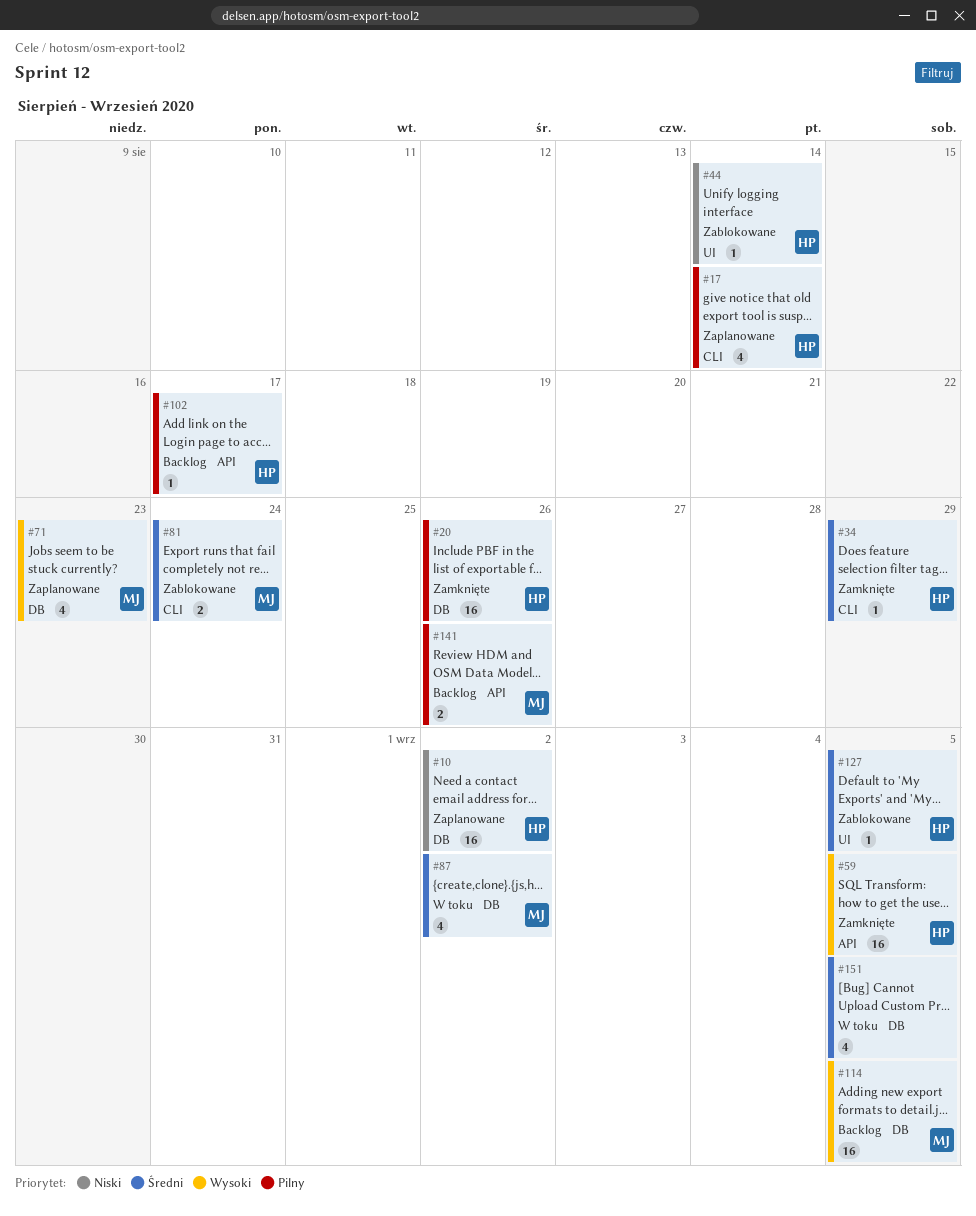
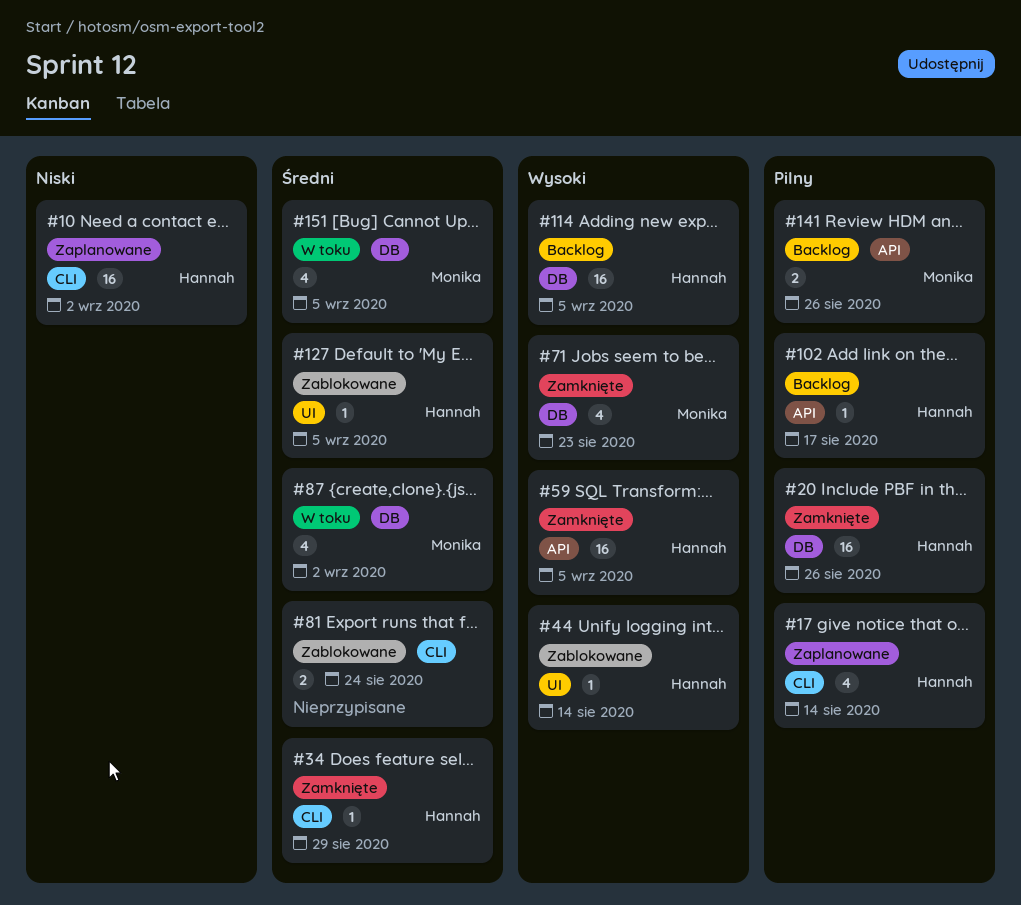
#10, label: DB -> CLI
#44, priority: Niski -> Wysoki
#71, status: Zaplanowane -> Zamknięte
#81, owner: Monika -> none
#114, owner: Monika -> Hannah
#151, owner: none -> Monika

